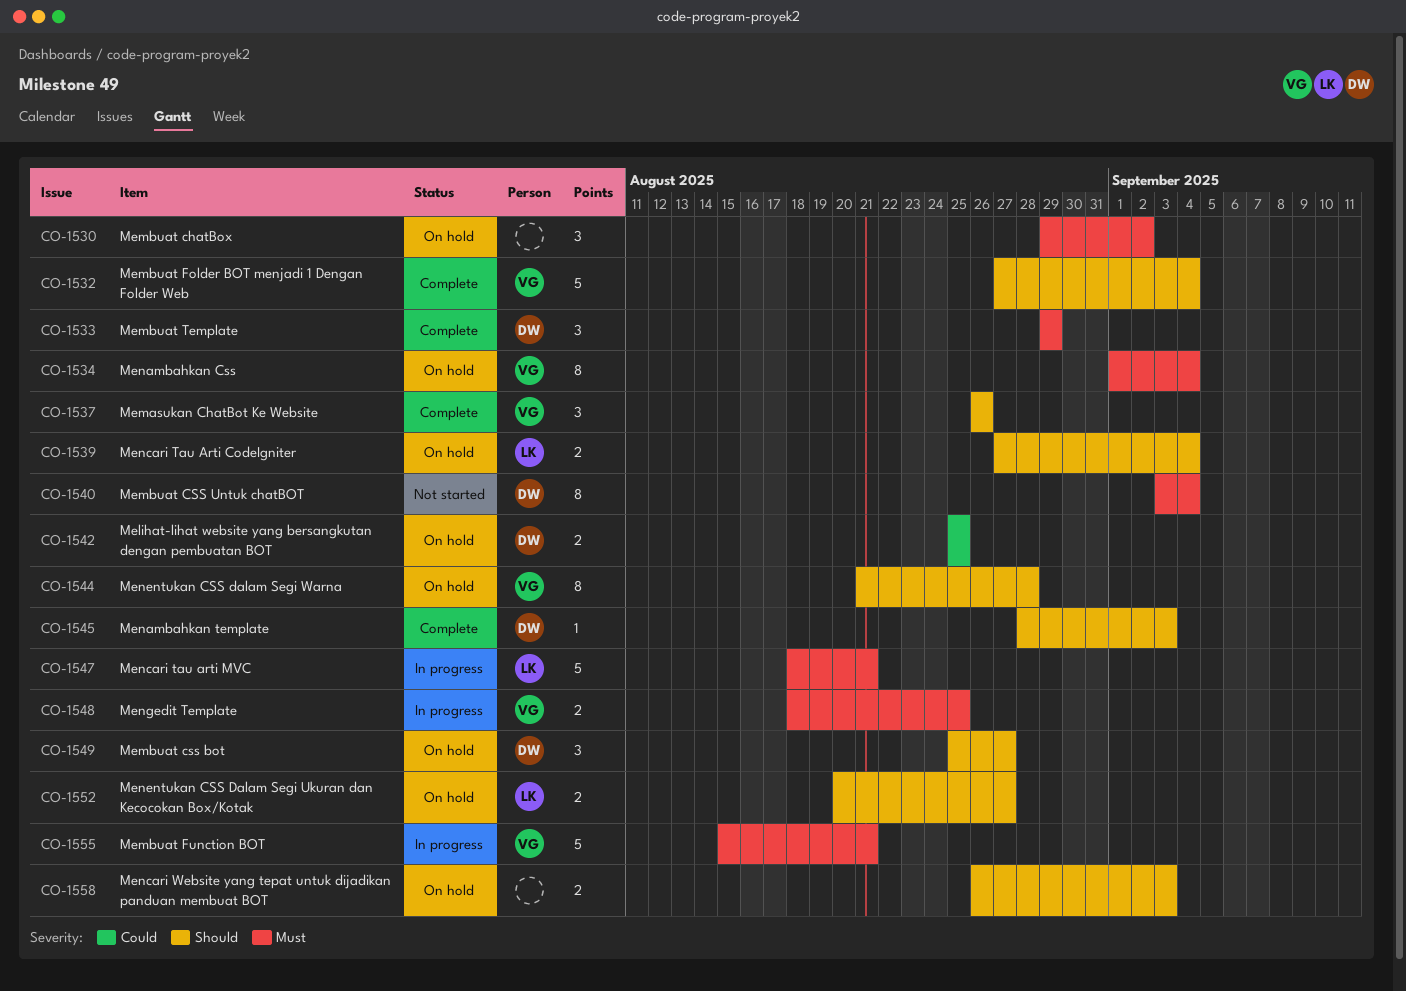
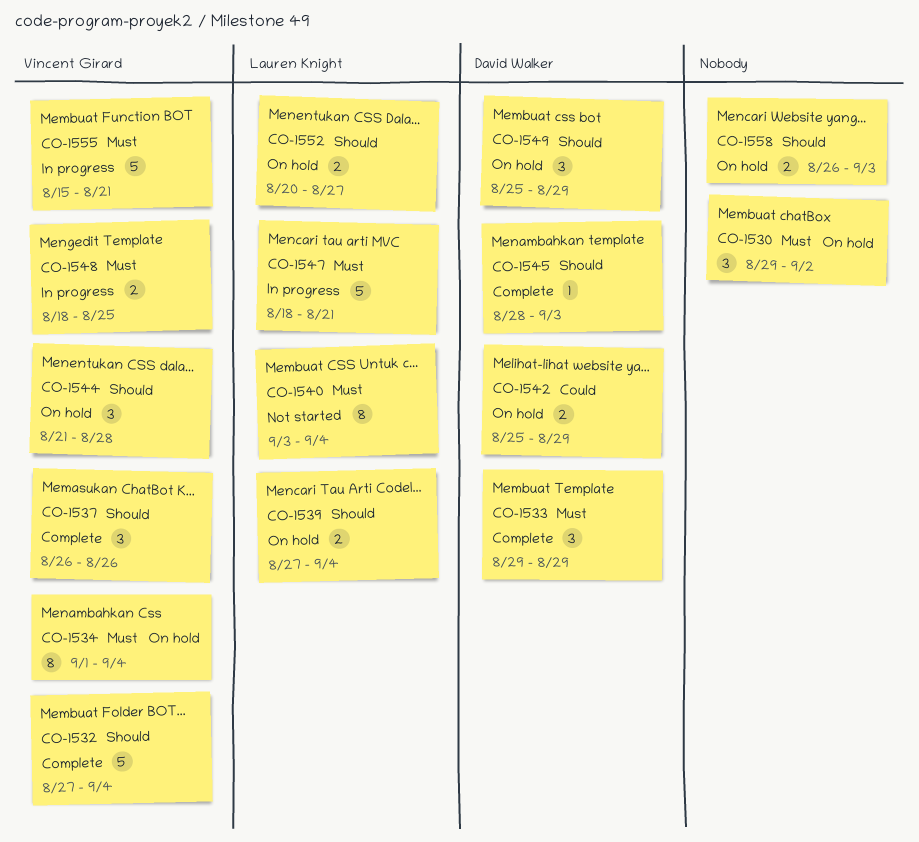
CO-1540, owner: David Walker -> Lauren Knight
CO-1542, due: Aug 25 -> Aug 29
CO-1544, estimate: 8 -> 3
CO-1549, due: Aug 27 -> Aug 29

